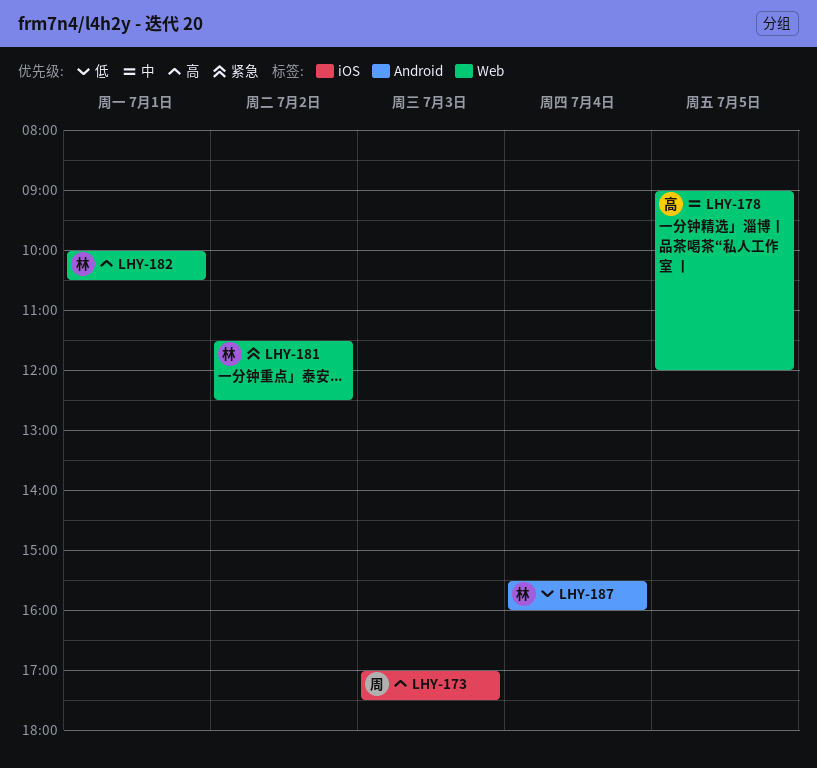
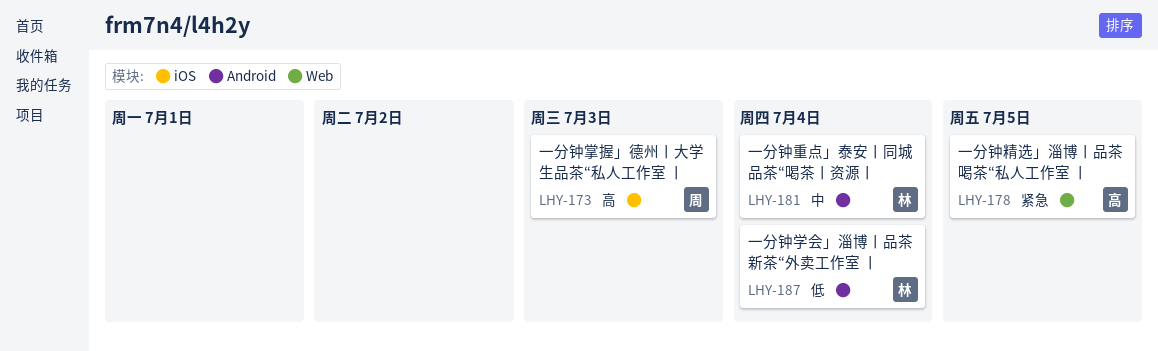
LHY-178, priority: 中 -> 紧急
LHY-181, priority: 紧急 -> 中
LHY-181, label: Web -> Android
LHY-181, day: Jul 2 -> Jul 4
LHY-182: present -> none

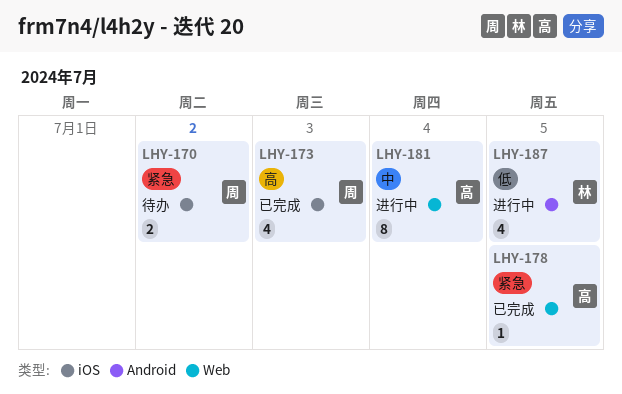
LHY-170: none -> present
LHY-181, owner: 林 -> 高
LHY-181, label: Android -> Web
LHY-187, day: Jul 4 -> Jul 5

